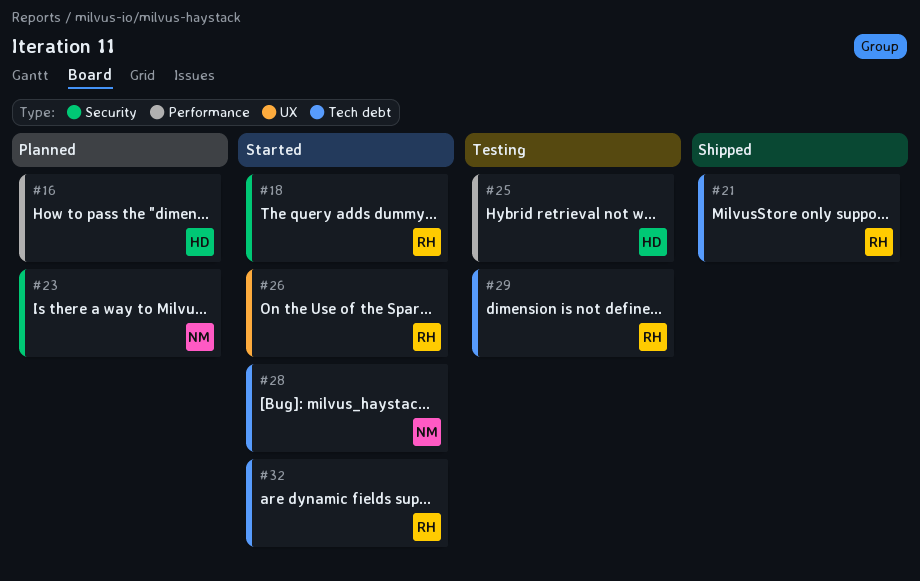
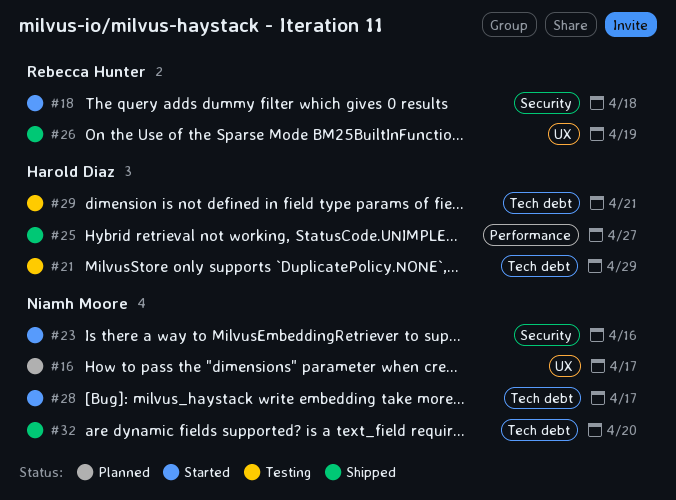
#16, owner: Harold Diaz -> Niamh Moore
#16, label: Performance -> UX
#21, status: Shipped -> Testing
#21, owner: Rebecca Hunter -> Harold Diaz
#23, status: Planned -> Started
#25, status: Testing -> Shipped
#26, status: Started -> Shipped
#29, owner: Rebecca Hunter -> Harold Diaz
#32, status: Started -> Shipped
#32, owner: Rebecca Hunter -> Niamh Moore

